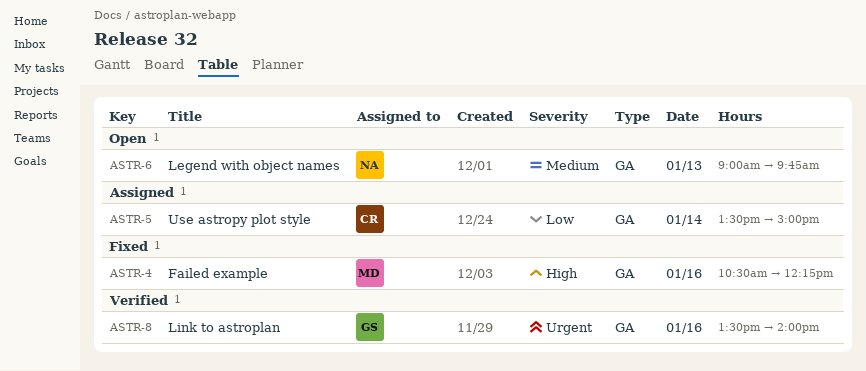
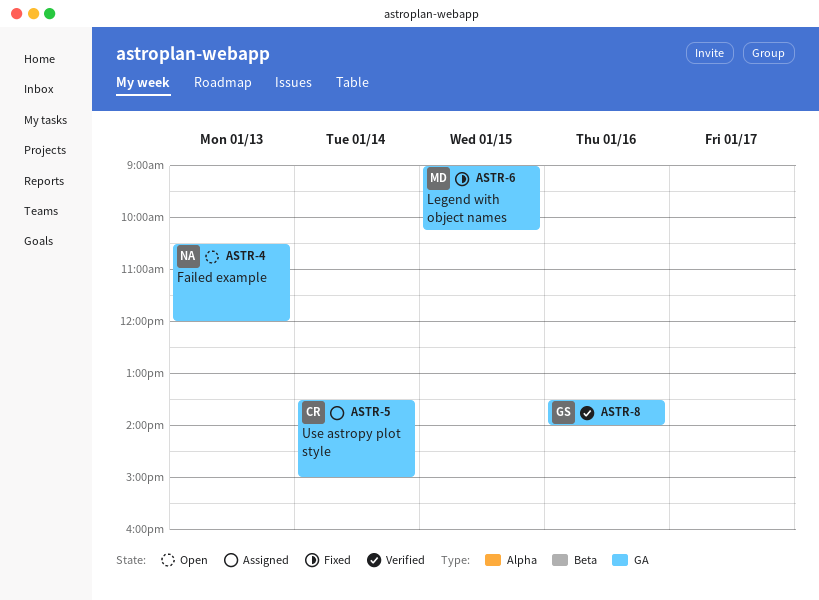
ASTR-4, status: Fixed -> Open
ASTR-4, owner: MD -> NA
ASTR-4, day: Jan 16 -> Jan 13
ASTR-4, ends: 12:15 -> 12:00
ASTR-6, status: Open -> Fixed
ASTR-6, owner: NA -> MD
ASTR-6, day: Jan 13 -> Jan 15
ASTR-6, ends: 09:45 -> 10:15

